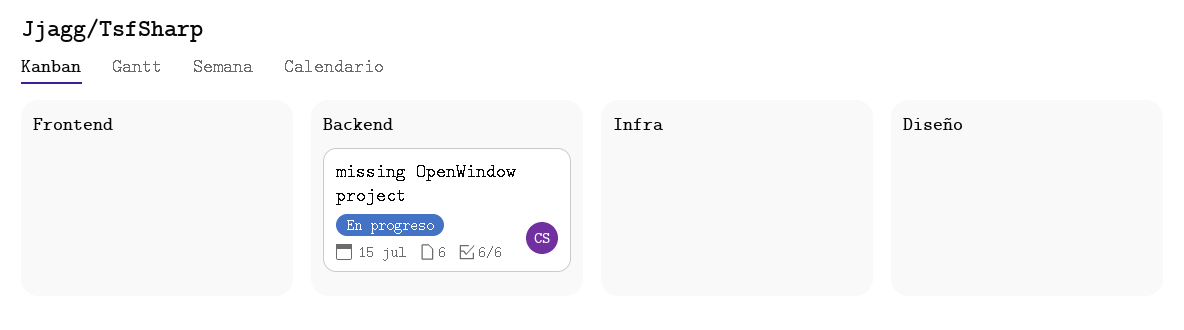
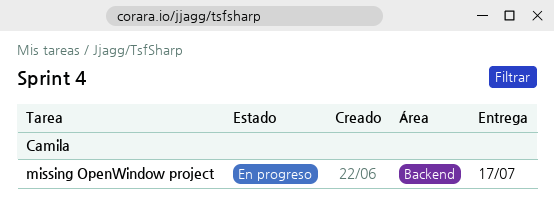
missing OpenWindow project, due: Jul 15 -> Jul 17

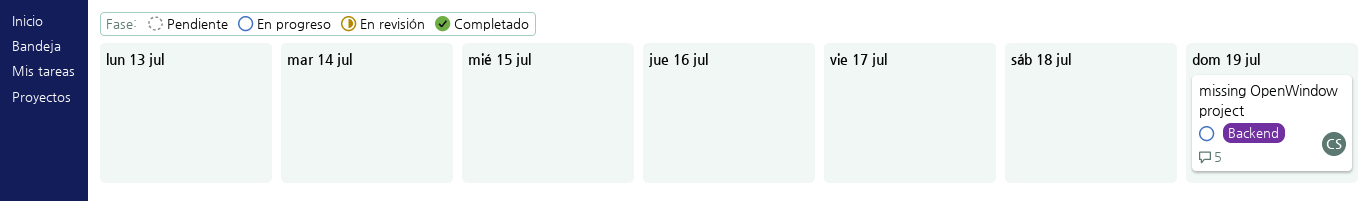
missing OpenWindow project, due: Jul 17 -> Jul 19

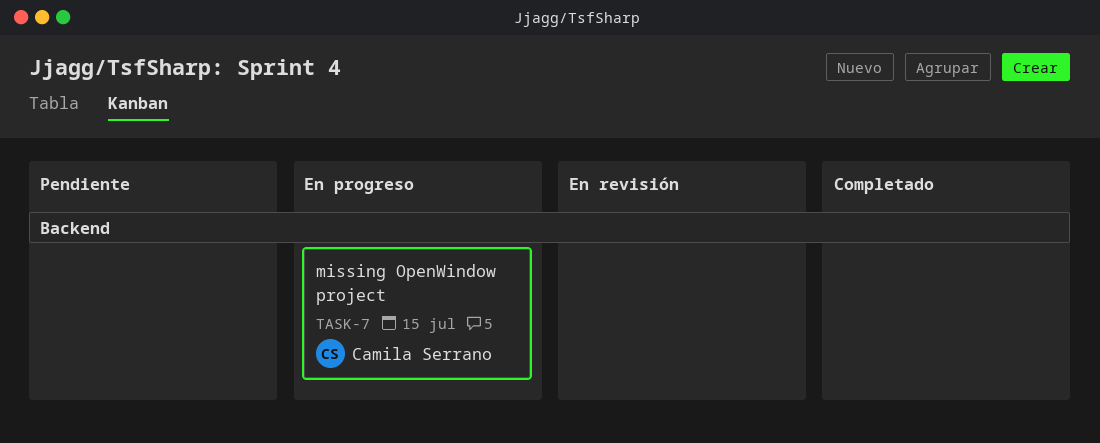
missing OpenWindow project, due: Jul 19 -> Jul 15

